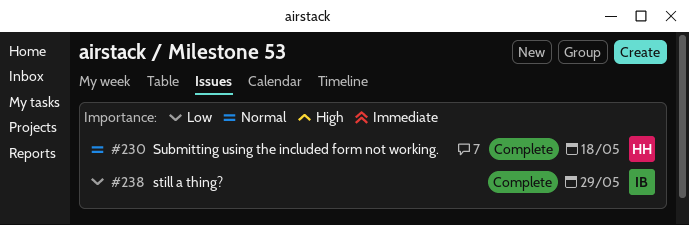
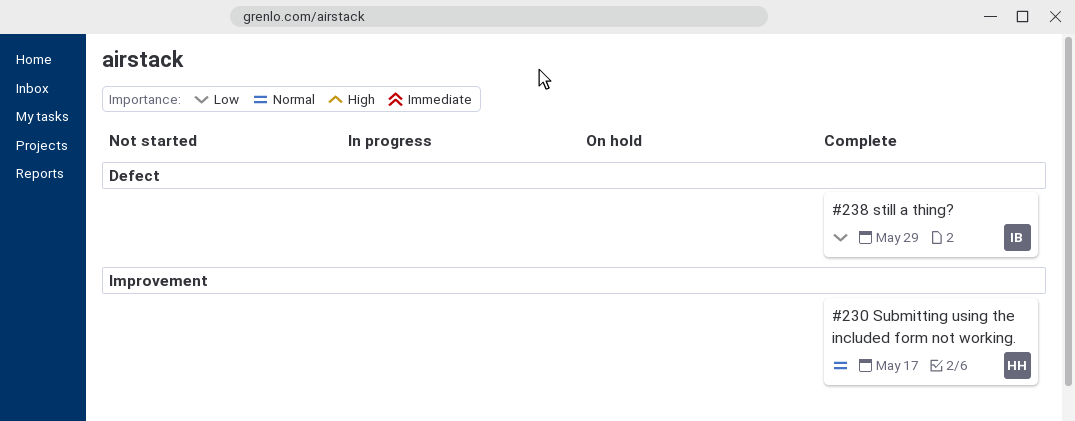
#230, due: May 18 -> May 17

